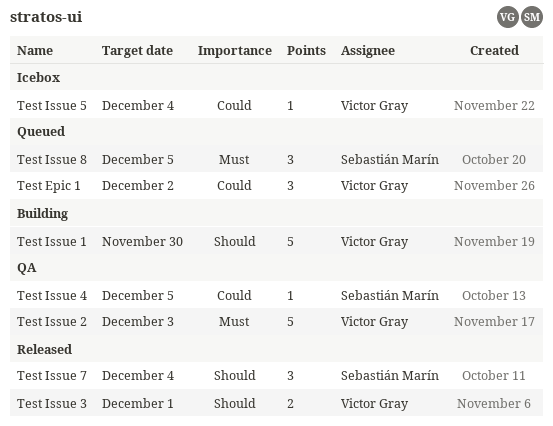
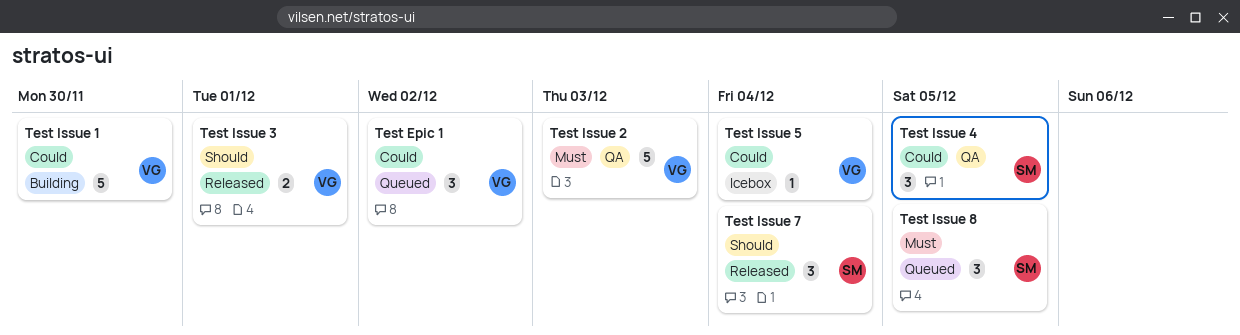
Test Issue 1, priority: Should -> Could
Test Issue 4, estimate: 1 -> 3

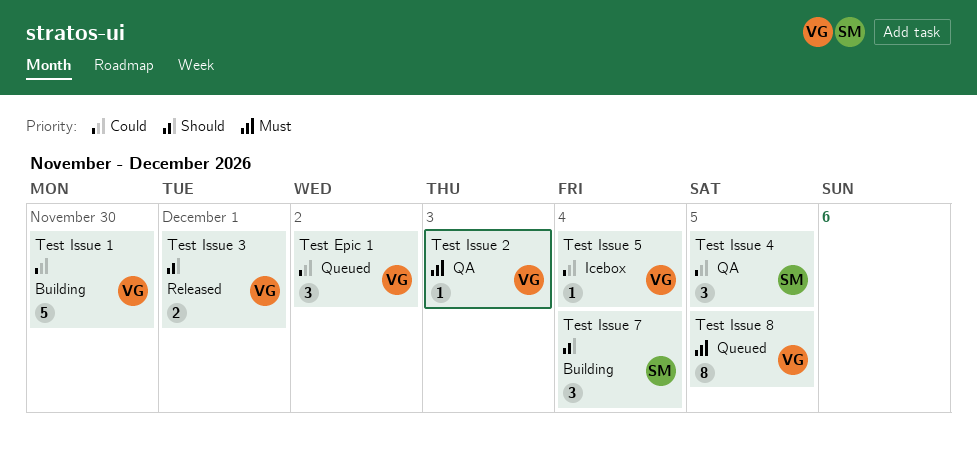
Test Issue 2, estimate: 5 -> 1
Test Issue 7, status: Released -> Building
Test Issue 8, owner: SM -> VG
Test Issue 8, estimate: 3 -> 8

